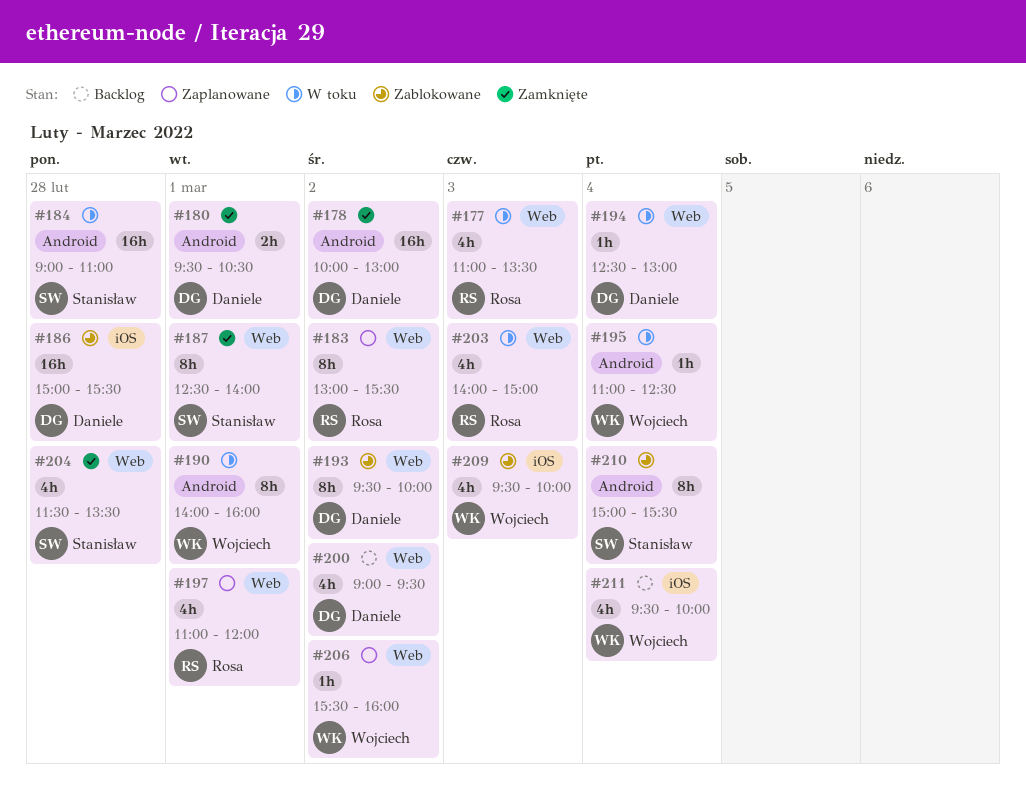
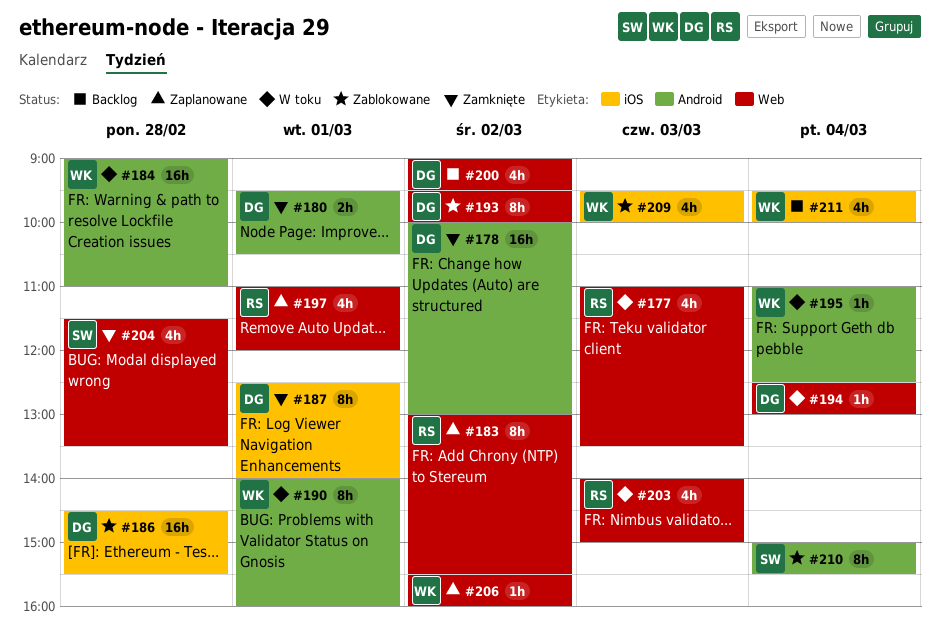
#184, owner: Stanisław -> Wojciech
#186, begins: 15:00 -> 14:30
#187, owner: Stanisław -> Daniele
#187, label: Web -> iOS

